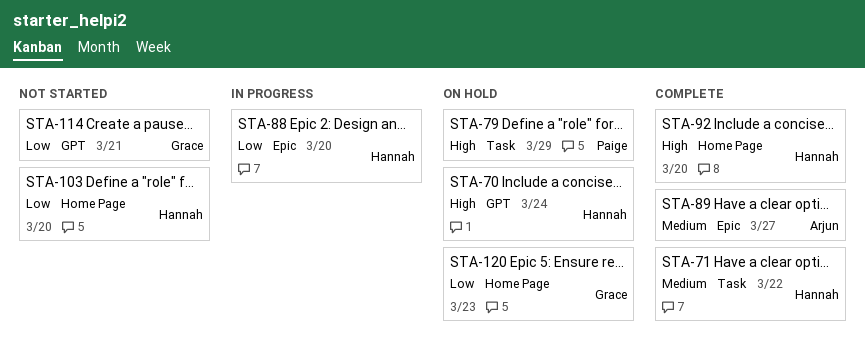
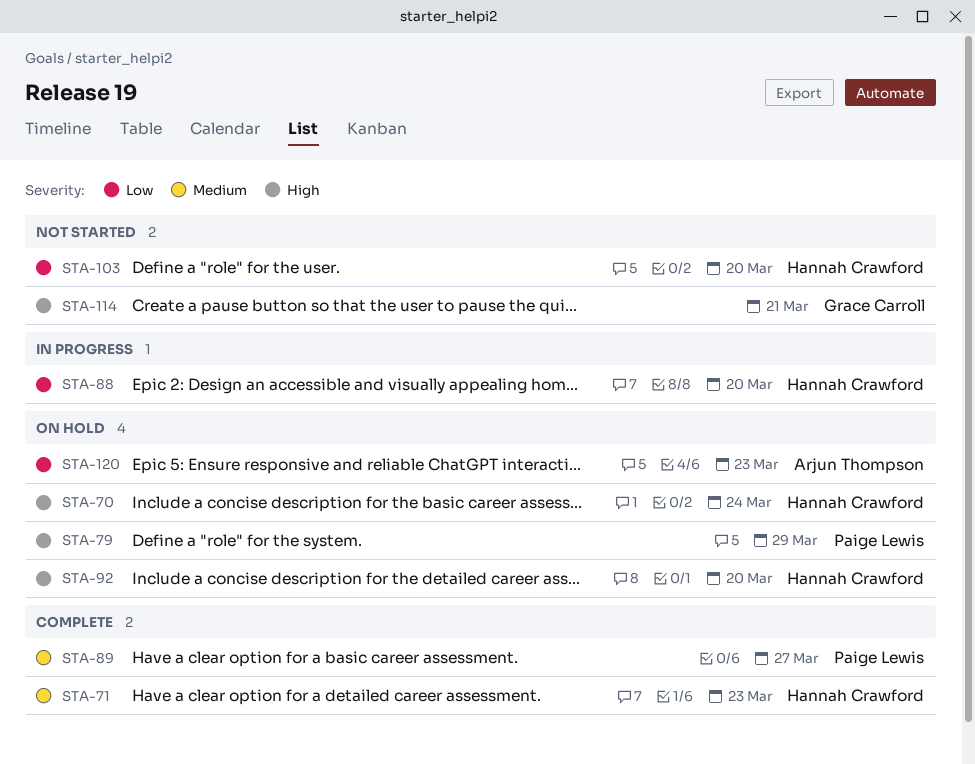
STA-71, due: Mar 22 -> Mar 23
STA-89, owner: Arjun Thompson -> Paige Lewis
STA-92, status: Complete -> On hold
STA-114, priority: Low -> High
STA-120, owner: Grace Carroll -> Arjun Thompson

